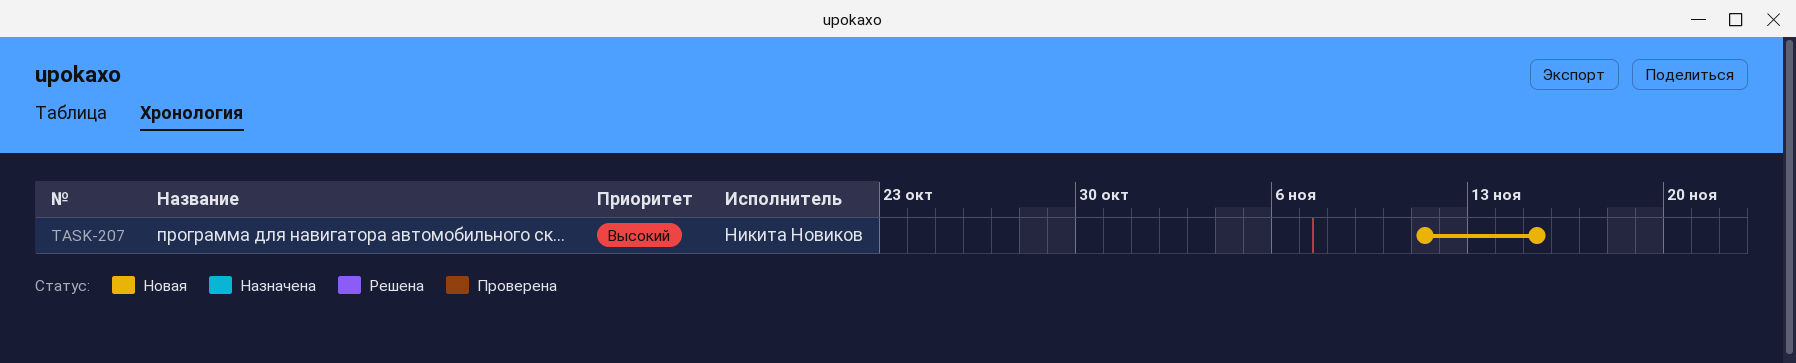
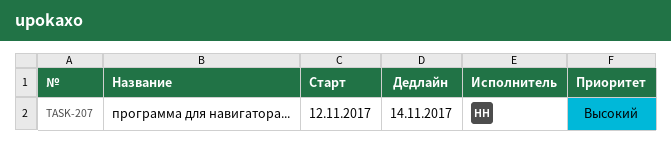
TASK-207, start: Nov 11 -> Nov 12
TASK-207, due: Nov 15 -> Nov 14

